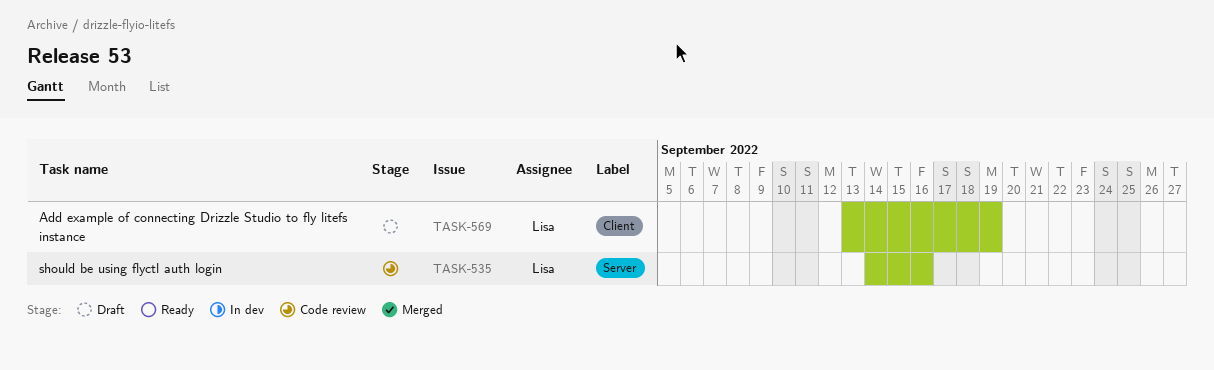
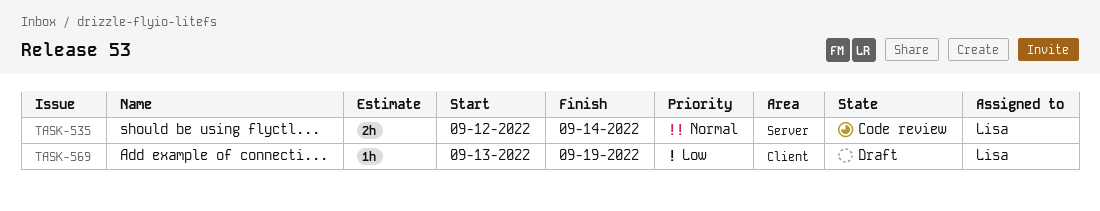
TASK-535, start: Sep 14 -> Sep 12
TASK-535, due: Sep 16 -> Sep 14

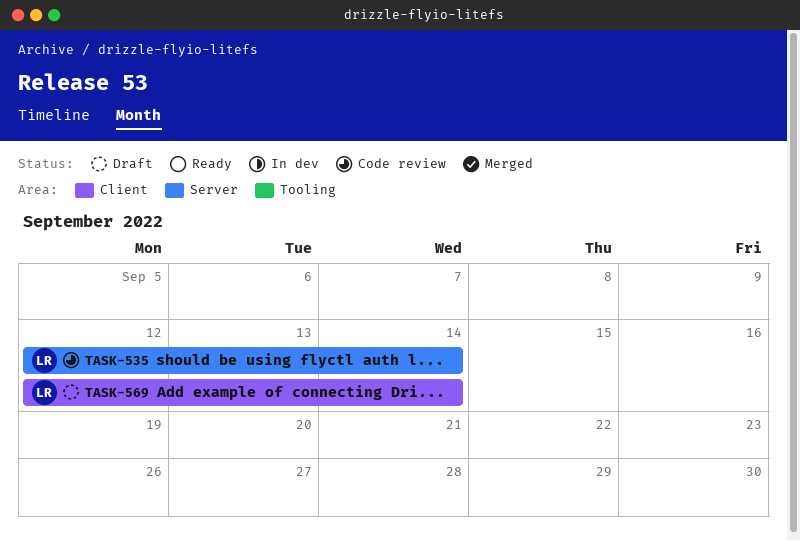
TASK-569, start: Sep 13 -> Sep 12
TASK-569, due: Sep 19 -> Sep 14

